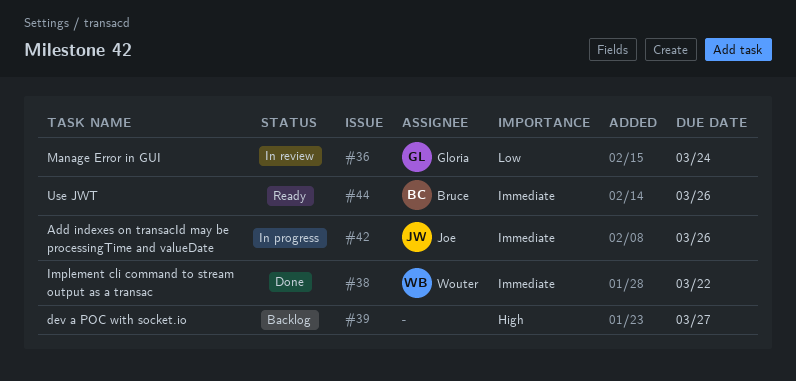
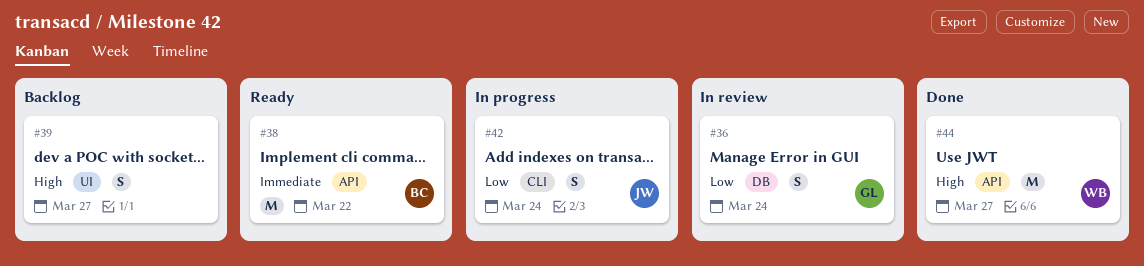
#38, status: Done -> Ready
#38, owner: Wouter -> Bruce
#42, priority: Immediate -> Low
#42, due: Mar 26 -> Mar 24
#44, status: Ready -> Done
#44, owner: Bruce -> Wouter
#44, priority: Immediate -> High
#44, due: Mar 26 -> Mar 27

